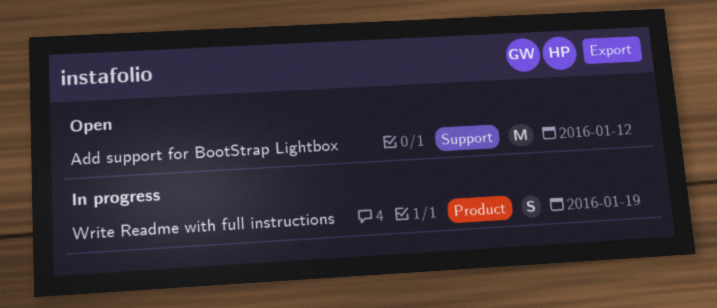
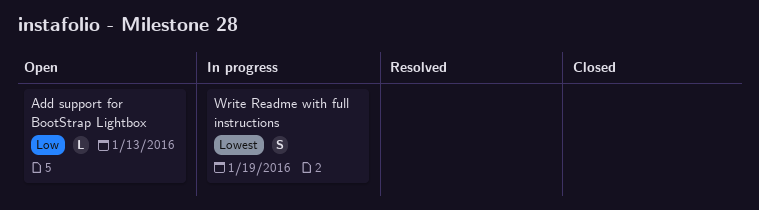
Add support for BootStrap Lightbox, estimate: M -> L
Add support for BootStrap Lightbox, due: Jan 12 -> Jan 13

